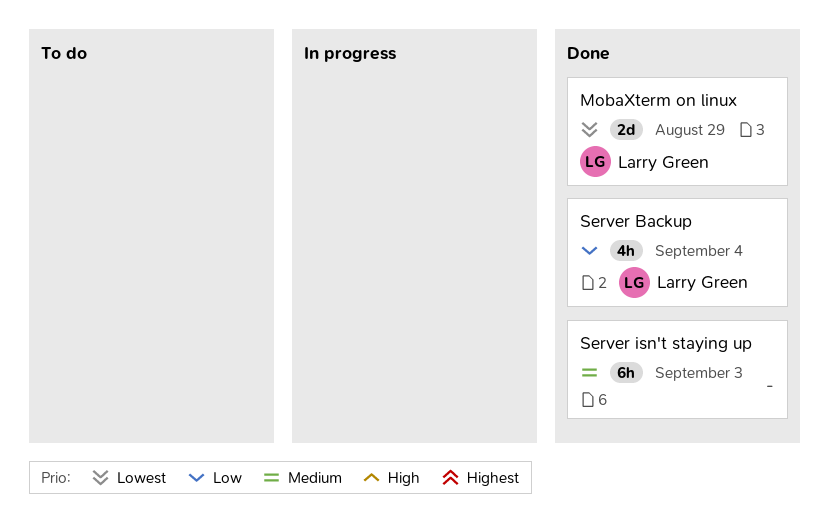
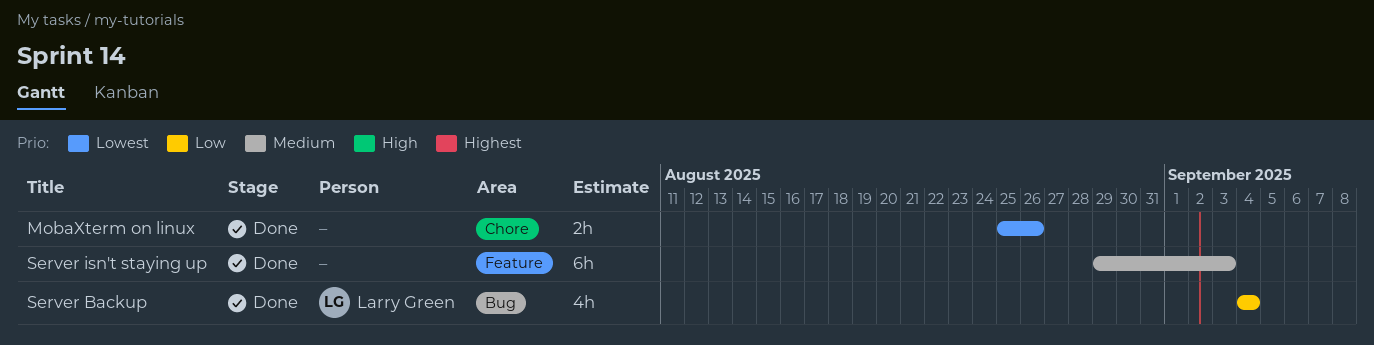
MobaXterm on linux, owner: Larry Green -> none
MobaXterm on linux, estimate: 2d -> 2h
MobaXterm on linux, due: Aug 29 -> Aug 26

